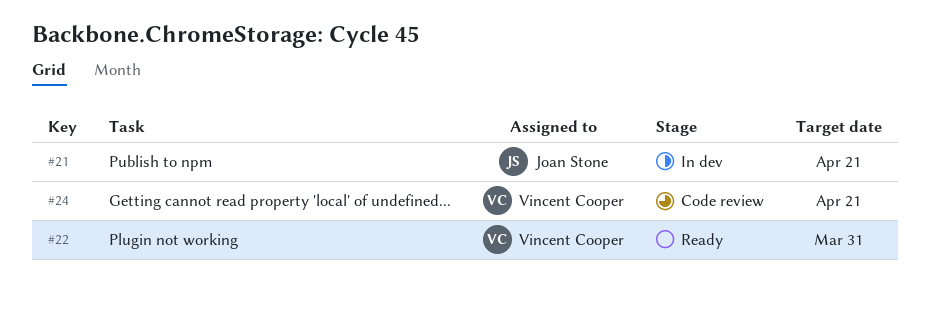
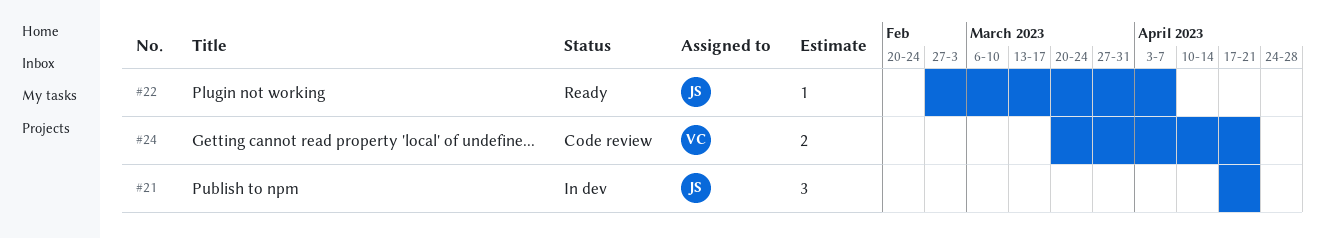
#22, owner: Vincent Cooper -> Joan Stone
#22, due: Mar 31 -> Apr 7

